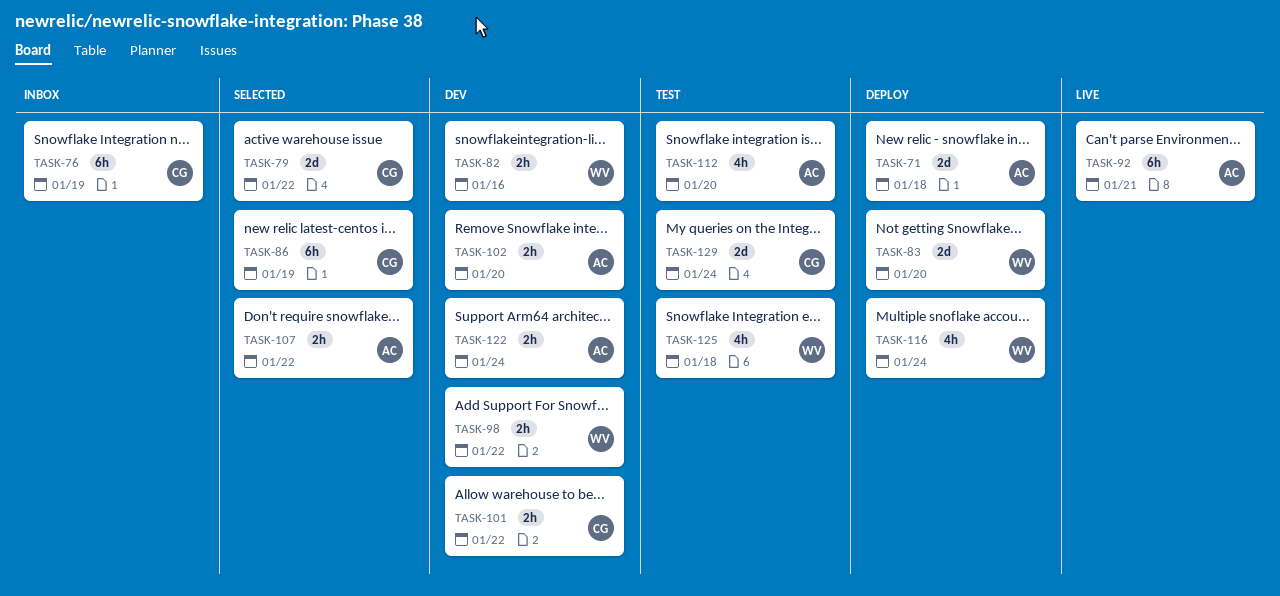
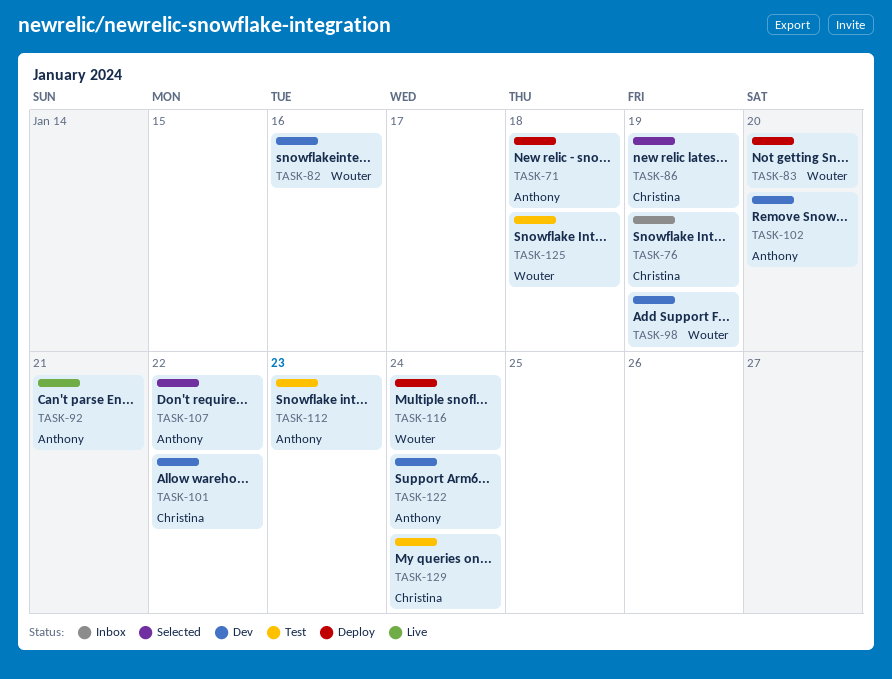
TASK-79: present -> none
TASK-98, due: Jan 22 -> Jan 19
TASK-112, due: Jan 20 -> Jan 23

